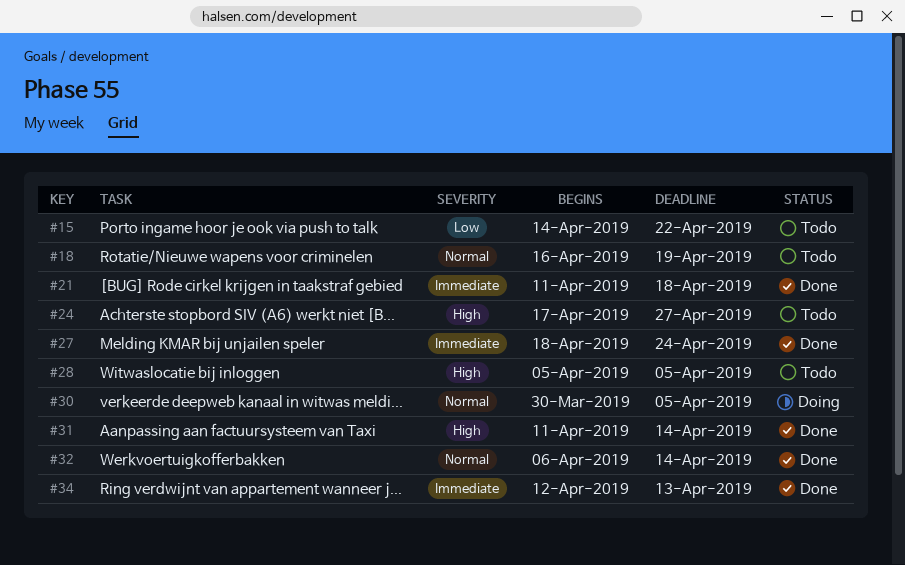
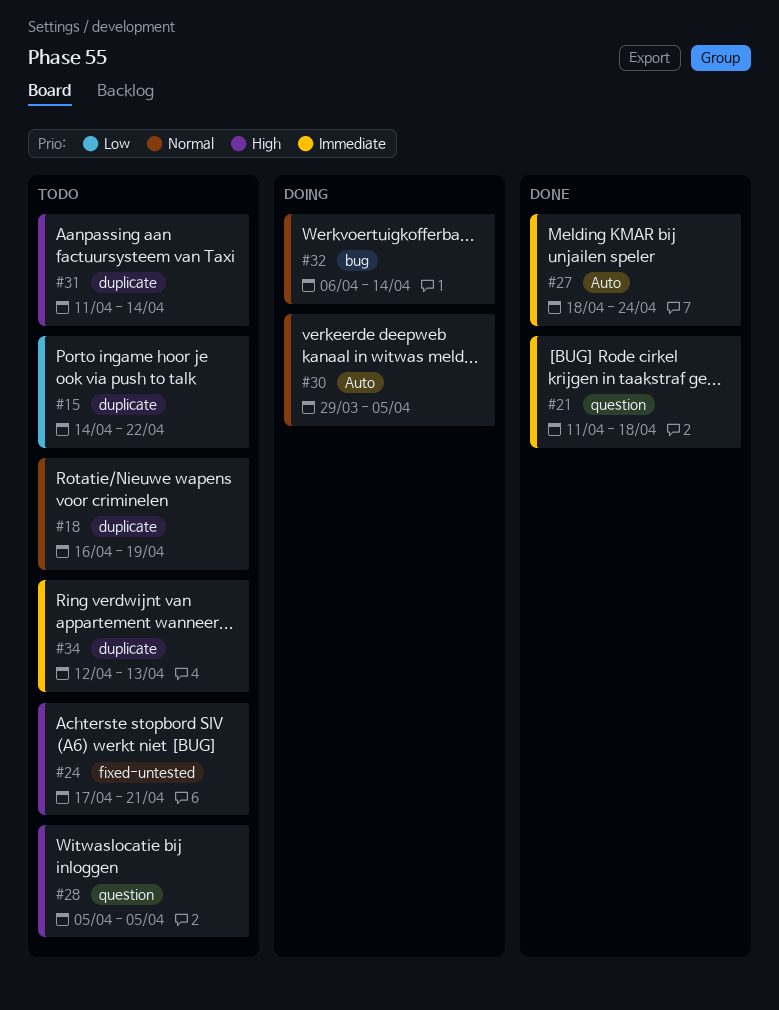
#24, due: Apr 27 -> Apr 21
#30, start: Mar 30 -> Mar 29
#31, status: Done -> Todo
#32, status: Done -> Doing
#34, status: Done -> Todo

